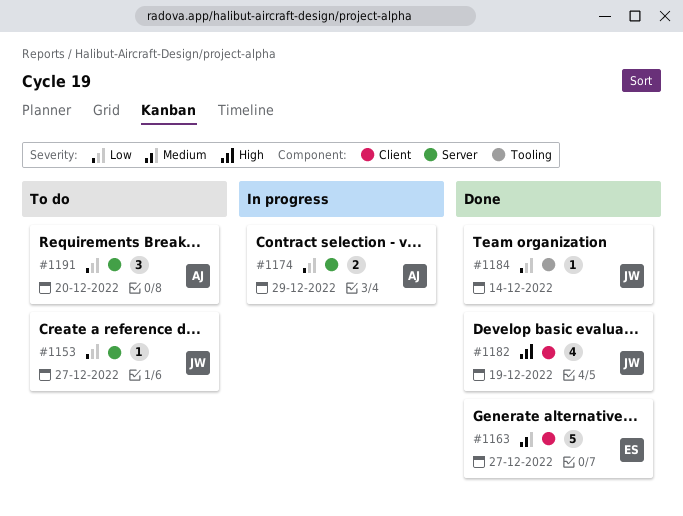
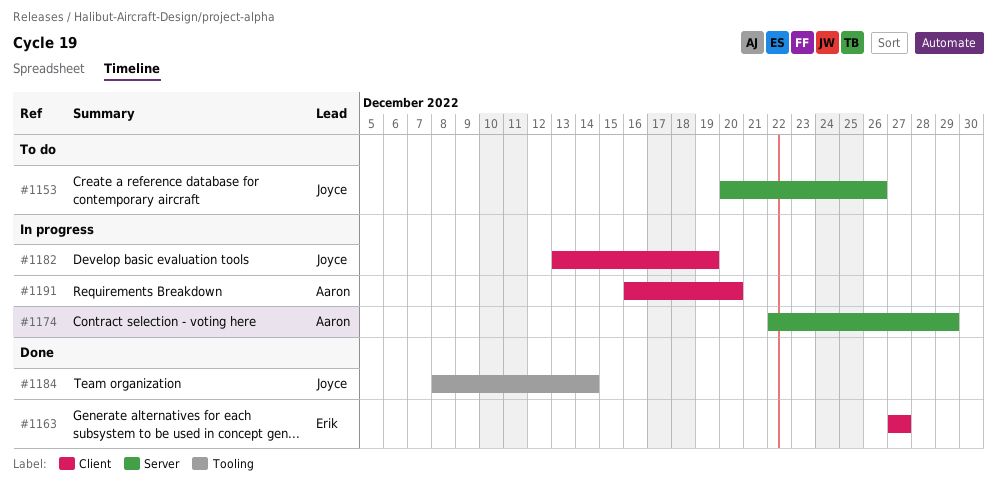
#1153, due: Dec 27 -> Dec 26
#1182, status: Done -> In progress
#1191, status: To do -> In progress
#1191, label: Server -> Client

